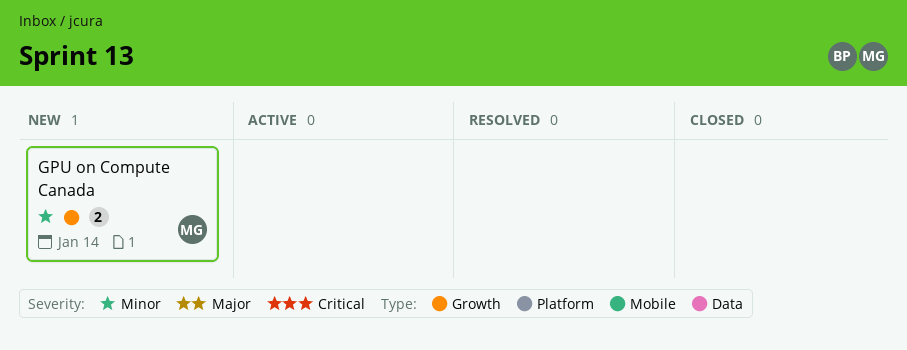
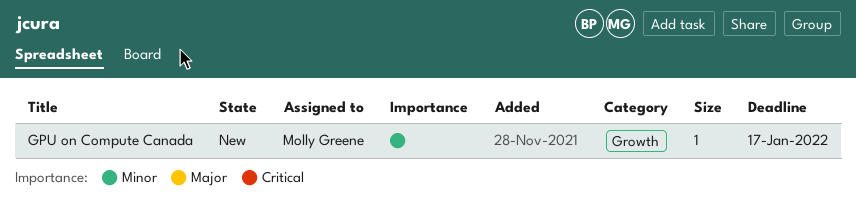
GPU on Compute Canada, estimate: 2 -> 1
GPU on Compute Canada, due: Jan 14 -> Jan 17

